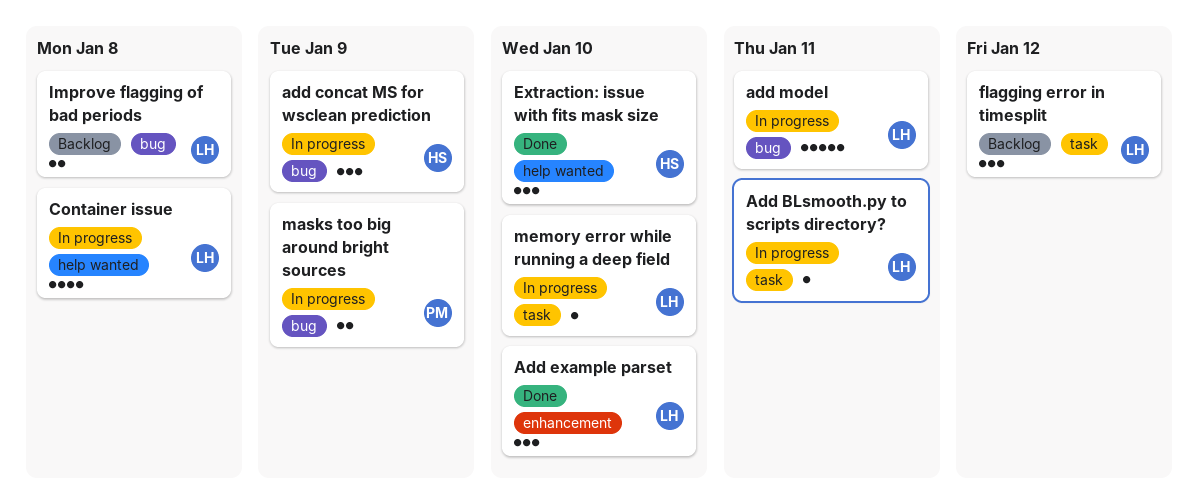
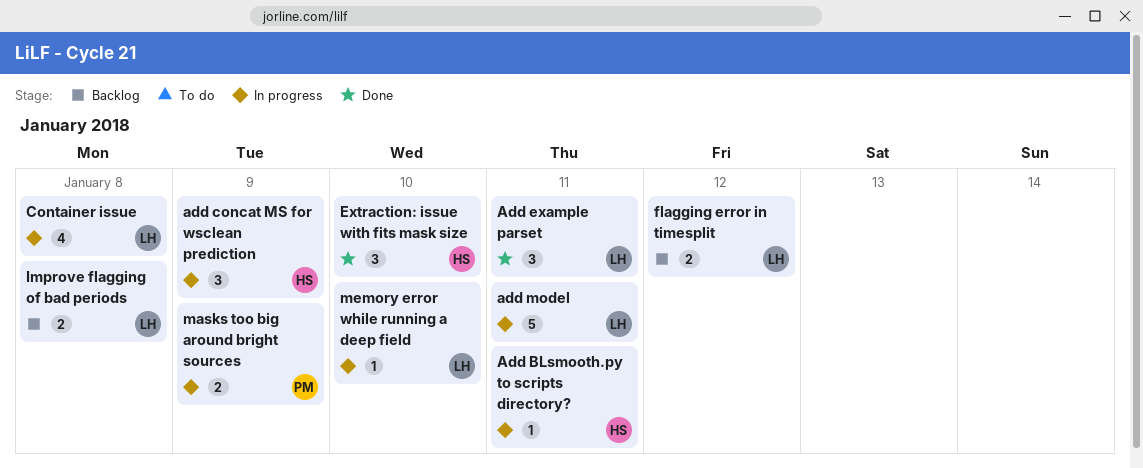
Add BLsmooth.py to scripts directory?, owner: LH -> HS
Add example parset, due: Jan 10 -> Jan 11
flagging error in timesplit, estimate: 3 -> 2

